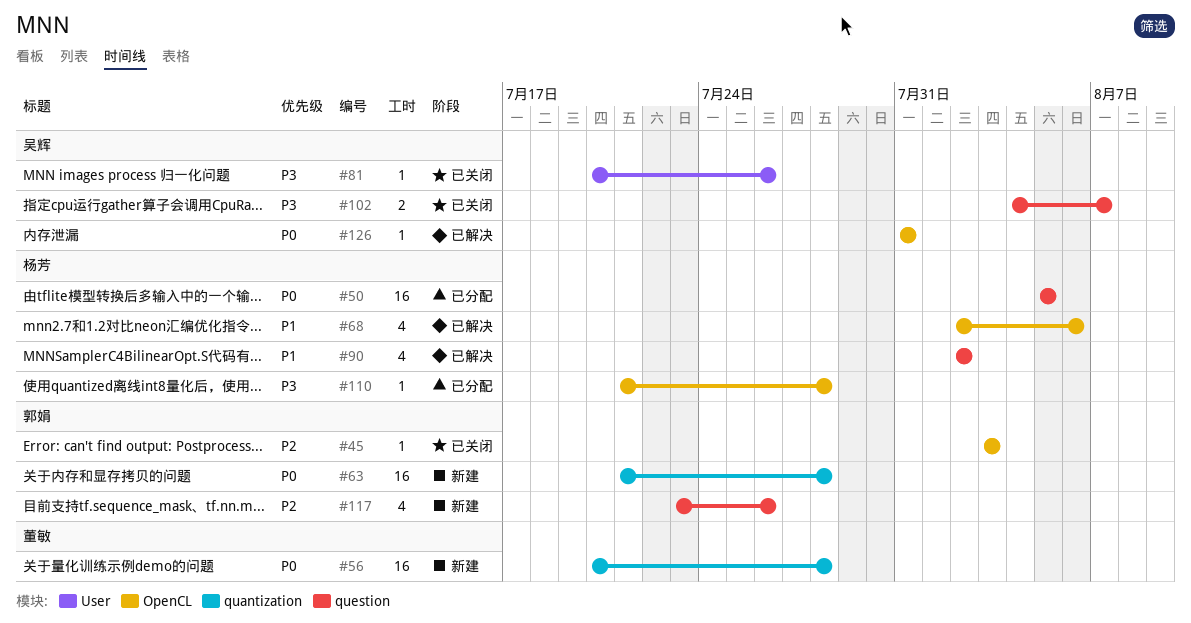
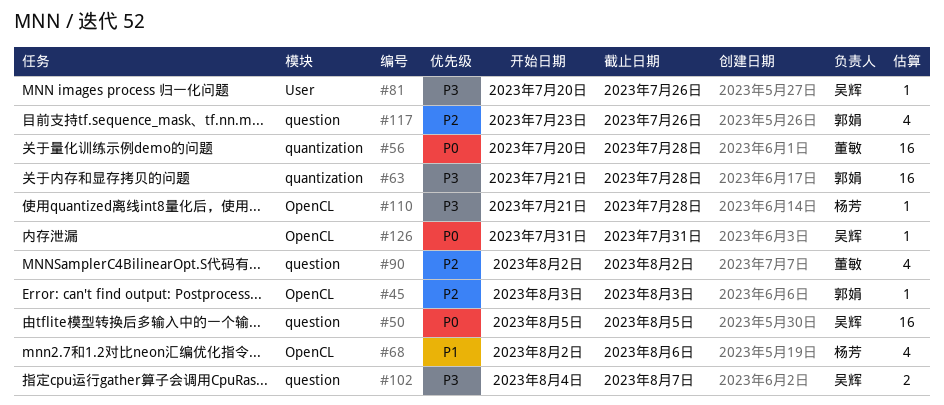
#50, owner: 杨芳 -> 吴辉
#63, priority: P0 -> P3
#90, owner: 杨芳 -> 董敏
#90, priority: P1 -> P2

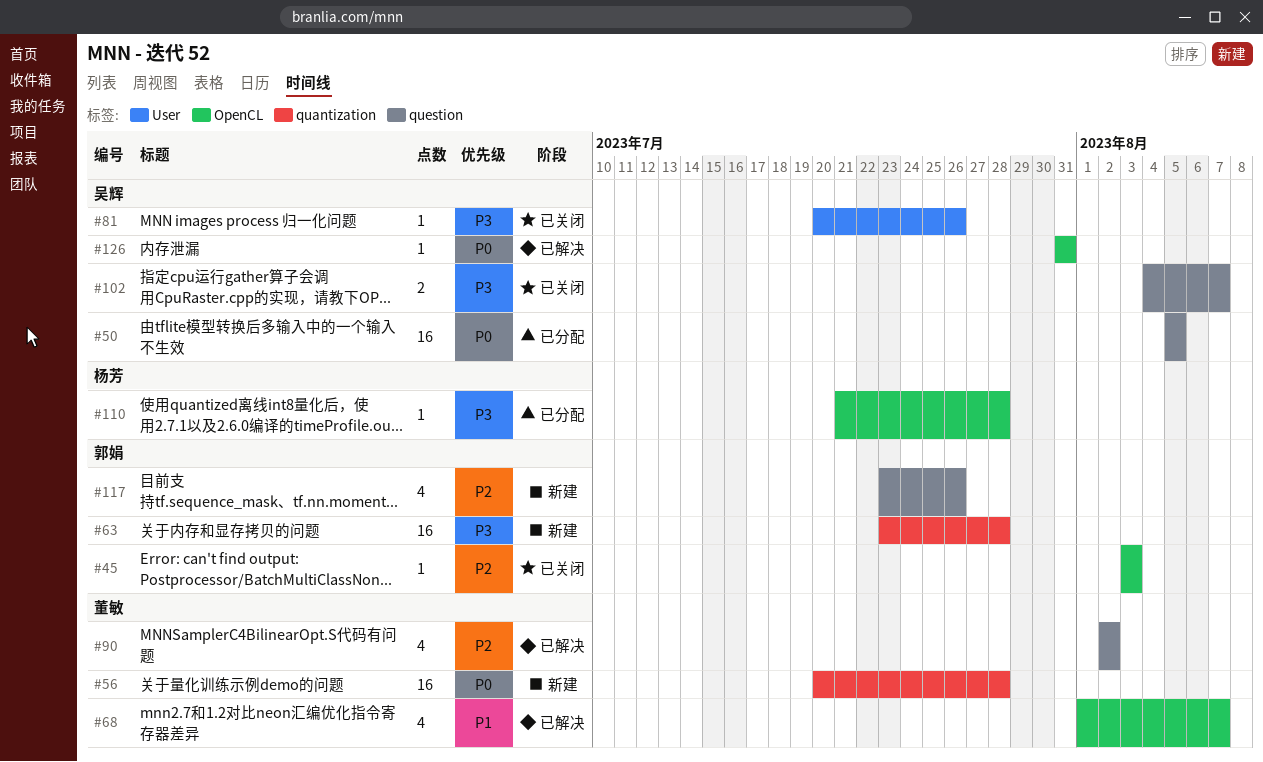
#63, start: Jul 21 -> Jul 23
#68, owner: 杨芳 -> 董敏
#68, start: Aug 2 -> Aug 1
#68, due: Aug 6 -> Aug 7

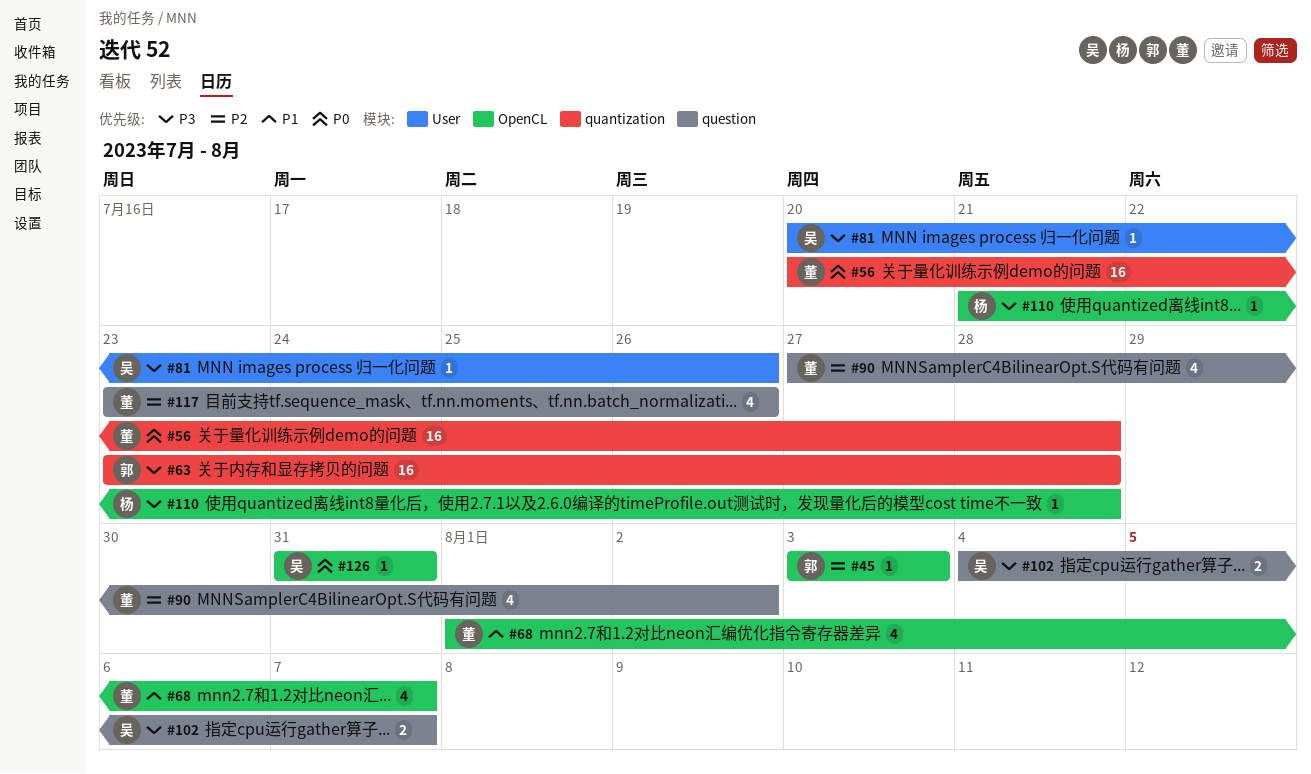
#50: present -> none
#90, start: Aug 2 -> Jul 27
#117, owner: 郭娟 -> 董敏

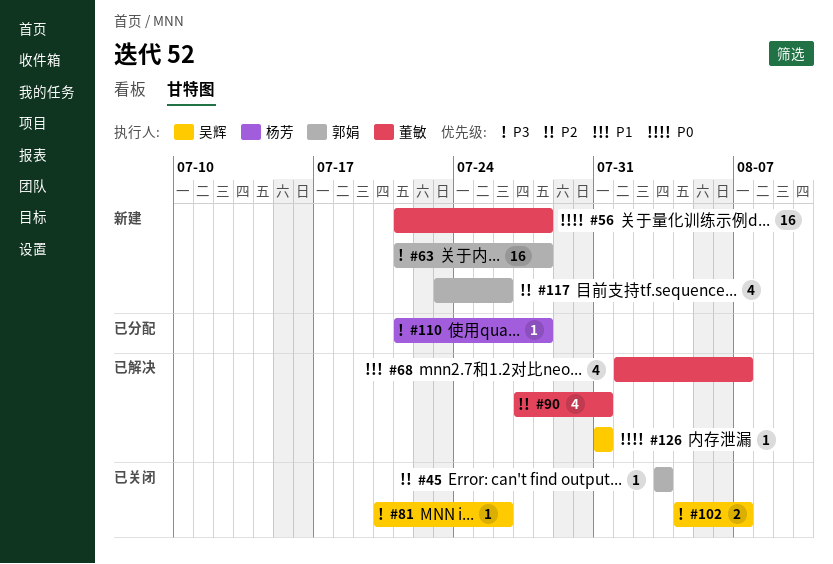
#56, start: Jul 20 -> Jul 21
#63, start: Jul 23 -> Jul 21
#90, due: Aug 2 -> Jul 31
#117, owner: 董敏 -> 郭娟

